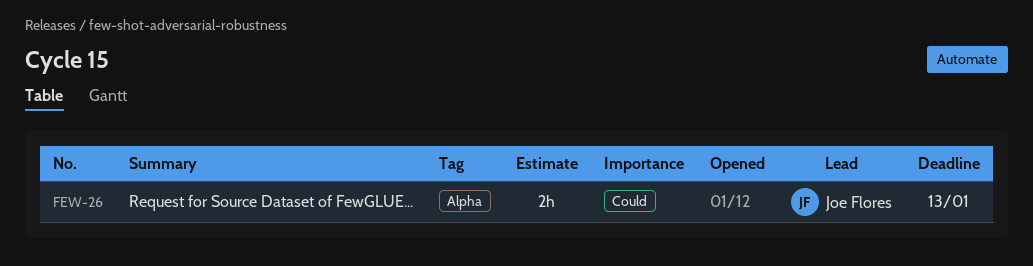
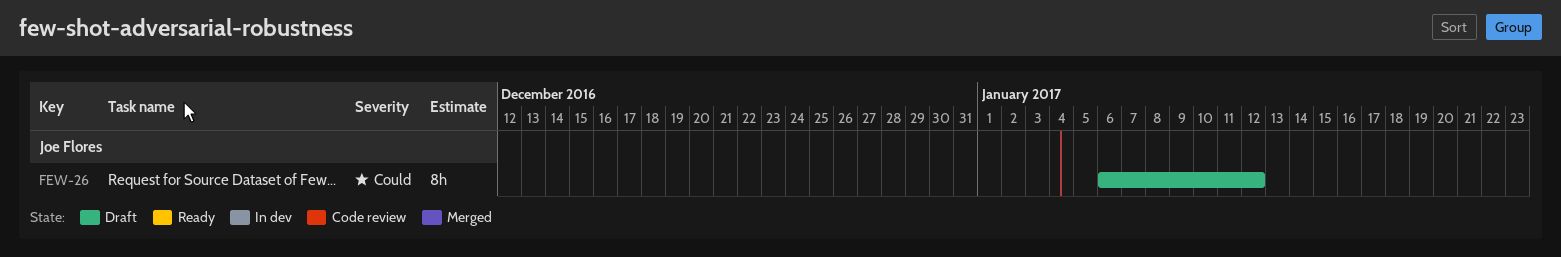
FEW-26, estimate: 2h -> 8h
FEW-26, due: Jan 13 -> Jan 12

